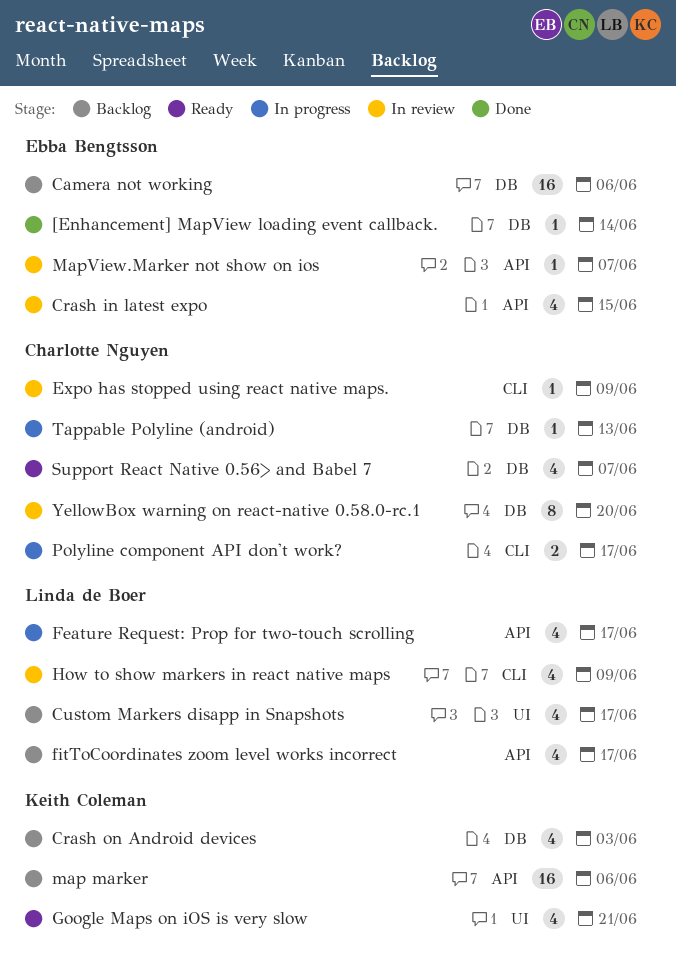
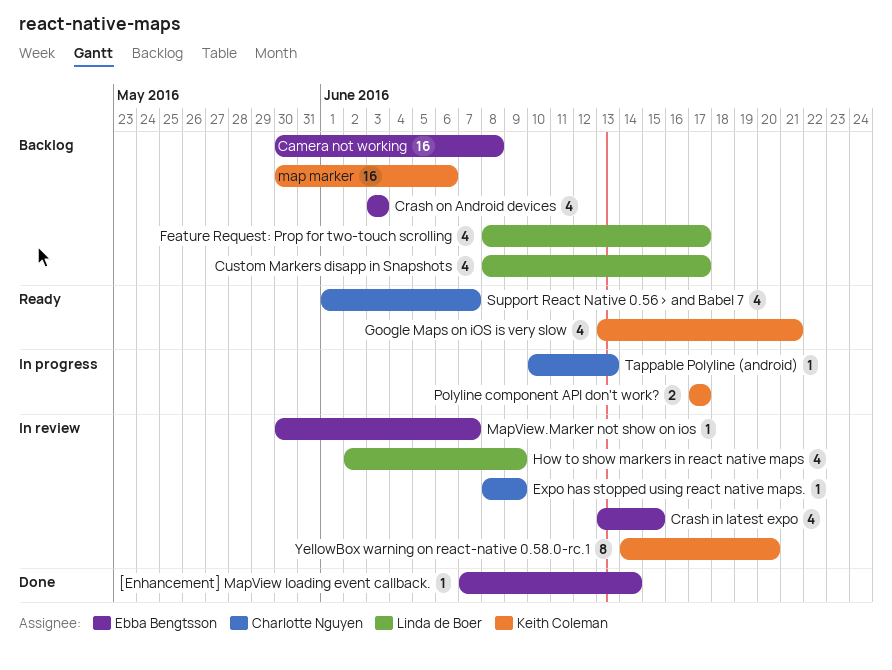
Camera not working, due: Jun 6 -> Jun 8
Crash on Android devices, owner: Keith Coleman -> Ebba Bengtsson
Feature Request: Prop for two-touch scrolling, status: In progress -> Backlog
fitToCoordinates zoom level works incorrect: present -> none
Polyline component API don't work?, owner: Charlotte Nguyen -> Keith Coleman
YellowBox warning on react-native 0.58.0-rc.1, owner: Charlotte Nguyen -> Keith Coleman

